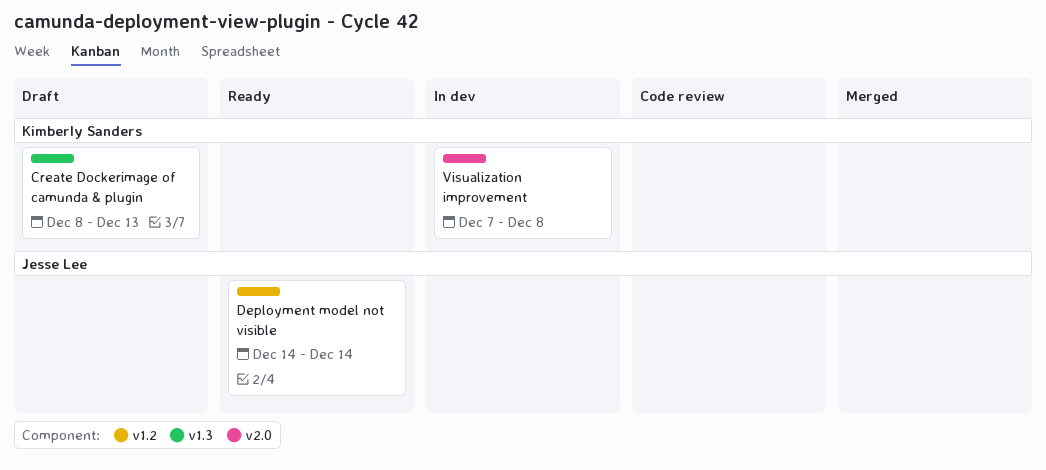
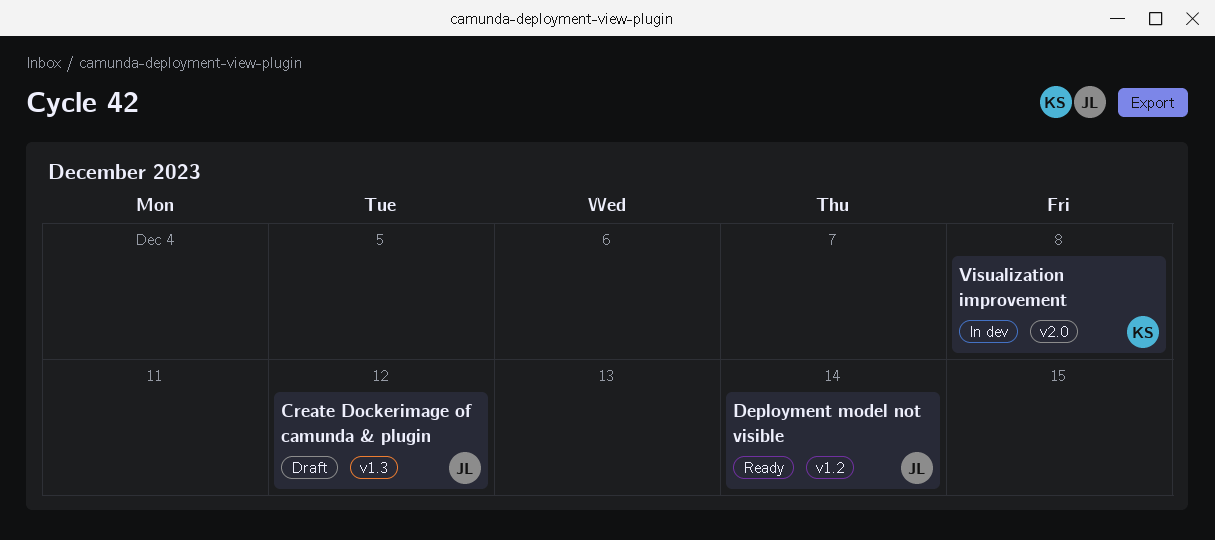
Create Dockerimage of camunda & plugin, owner: Kimberly Sanders -> Jesse Lee
Create Dockerimage of camunda & plugin, due: Dec 13 -> Dec 12

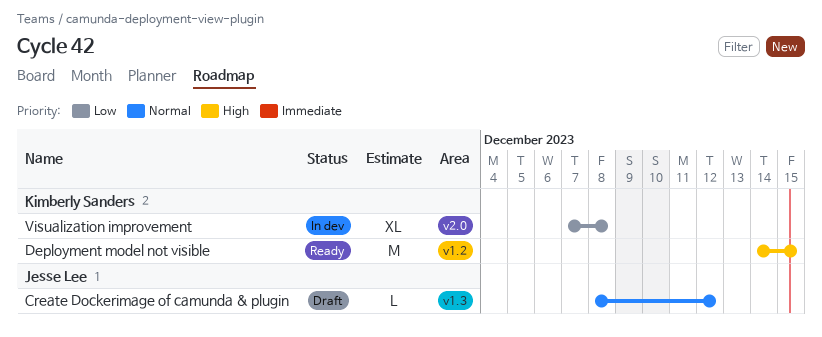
Deployment model not visible, owner: Jesse Lee -> Kimberly Sanders
Deployment model not visible, due: Dec 14 -> Dec 15

